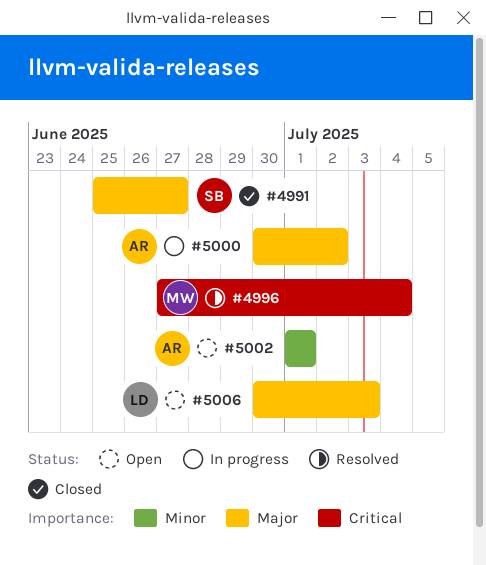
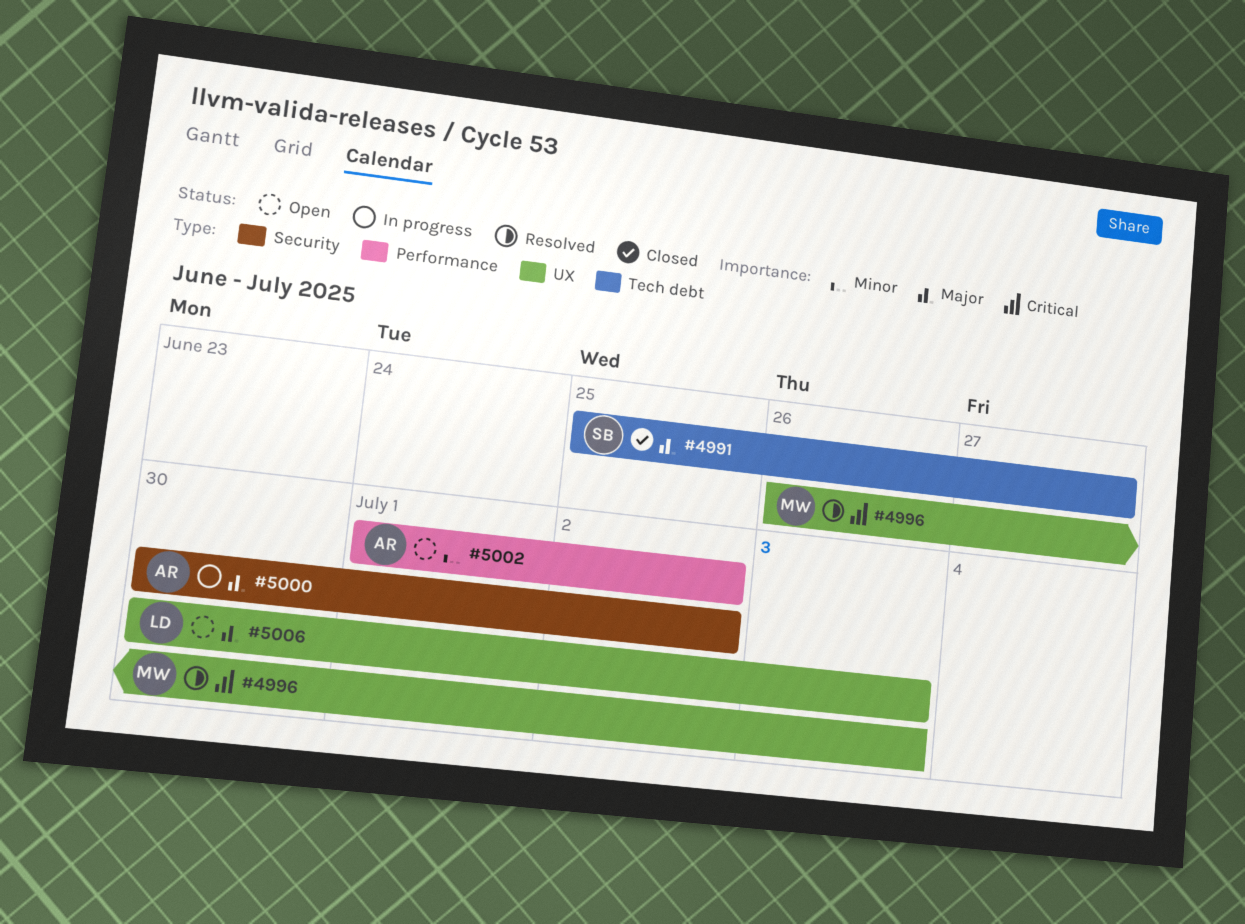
#4996, start: Jun 27 -> Jun 26
#4996, due: Jul 4 -> Jul 3
#5002, due: Jul 1 -> Jul 2

